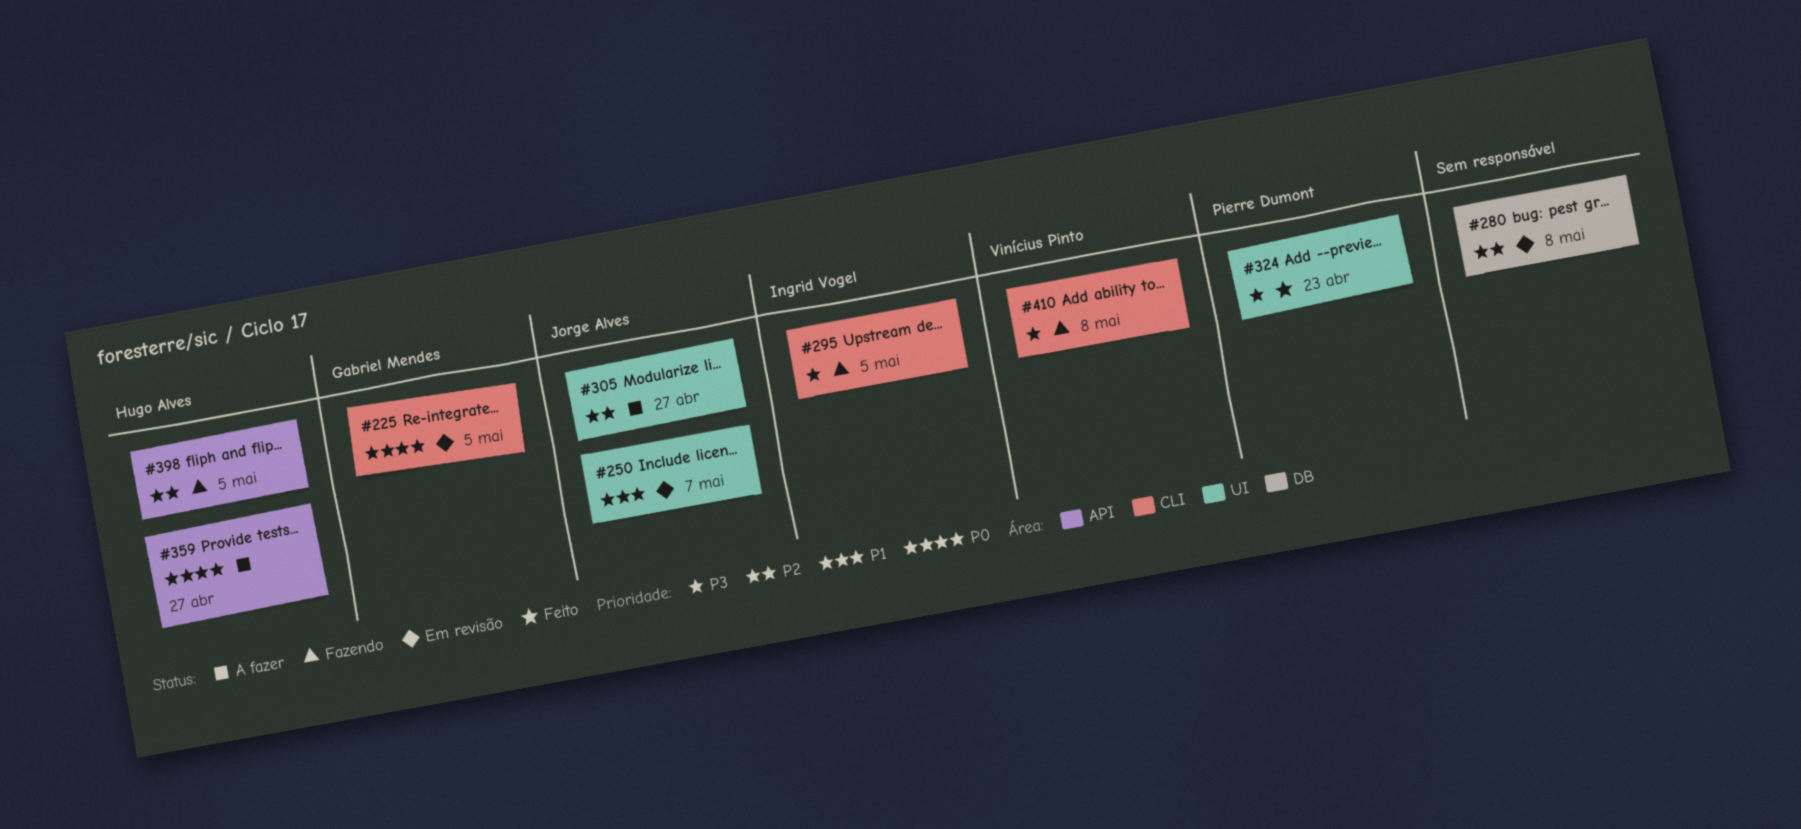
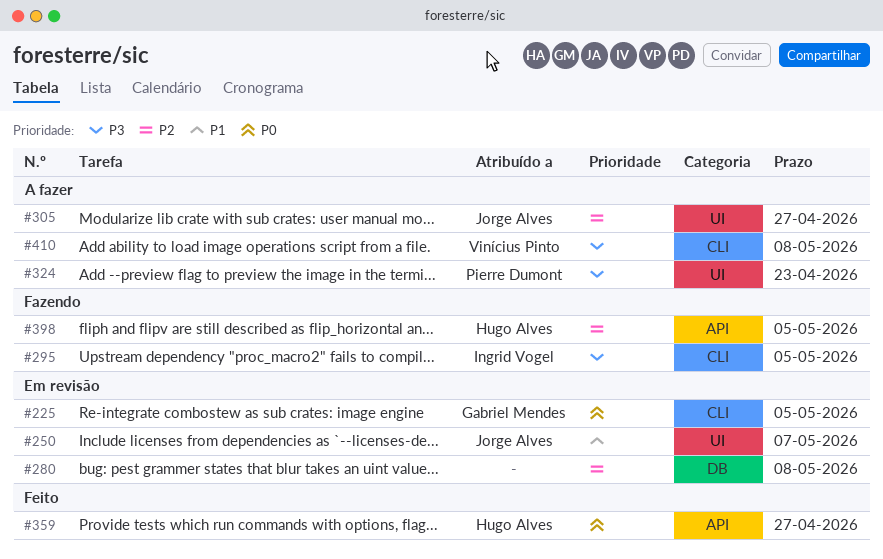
#324, status: Feito -> A fazer
#359, status: A fazer -> Feito
#410, status: Fazendo -> A fazer

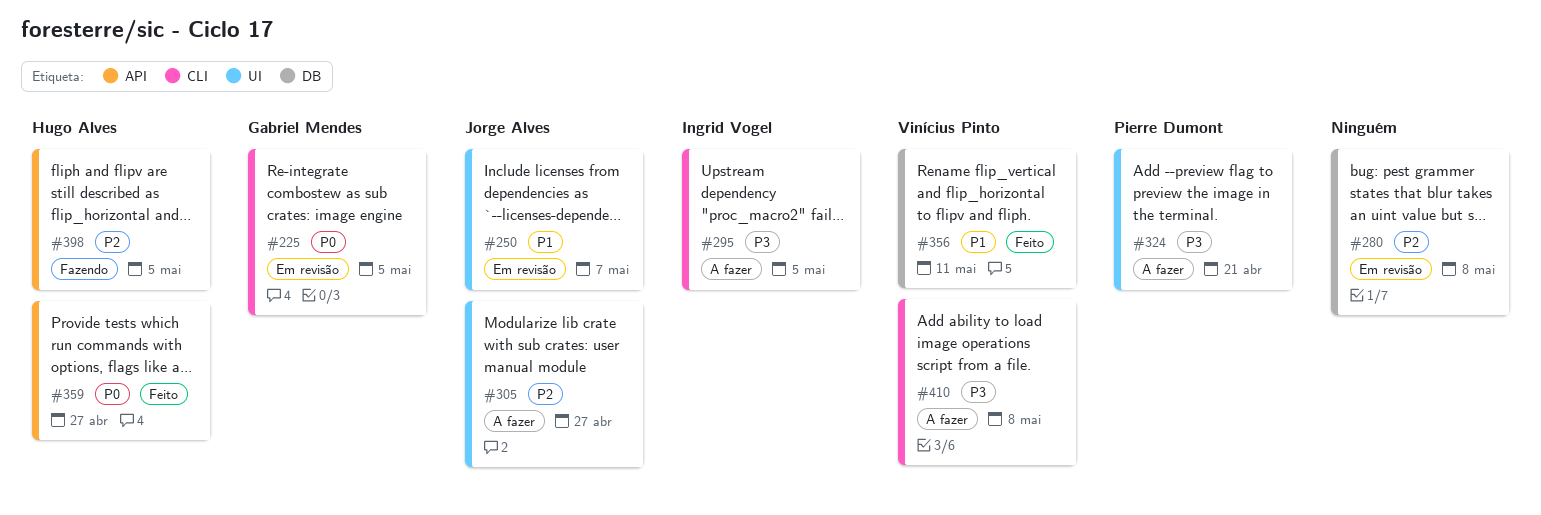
#295, status: Fazendo -> A fazer
#324, due: Apr 23 -> Apr 21
#356: none -> present

